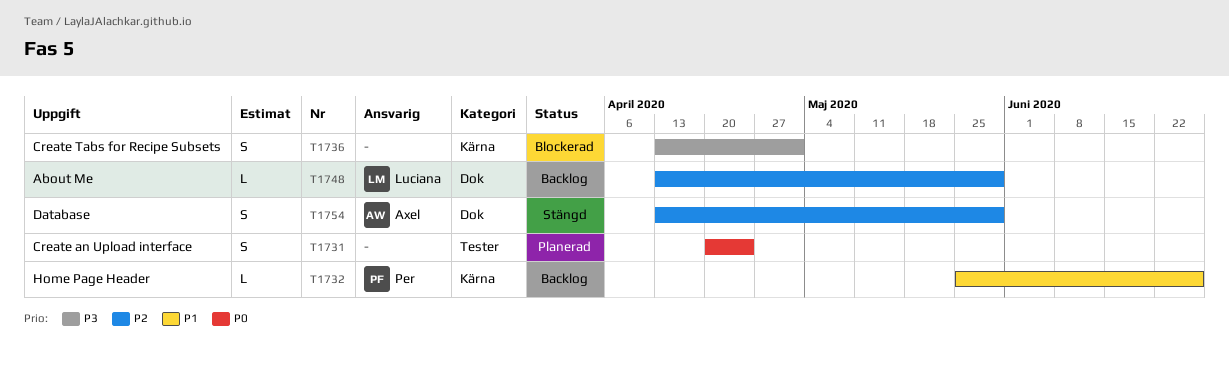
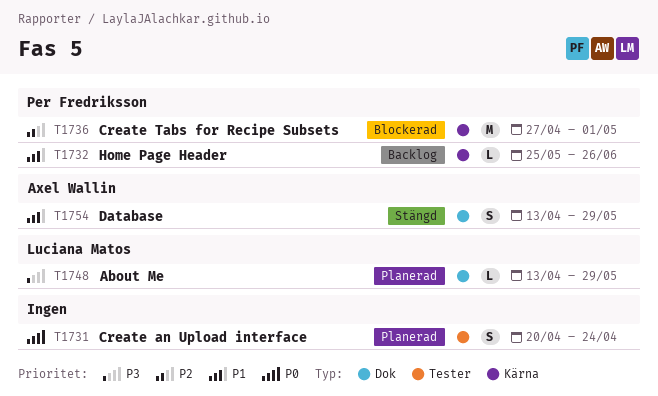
T1736, owner: none -> Per Fredriksson
T1736, priority: P3 -> P2
T1736, estimate: S -> M
T1736, start: Apr 13 -> Apr 27
T1748, status: Backlog -> Planerad
T1748, priority: P2 -> P3
T1754, priority: P2 -> P1

